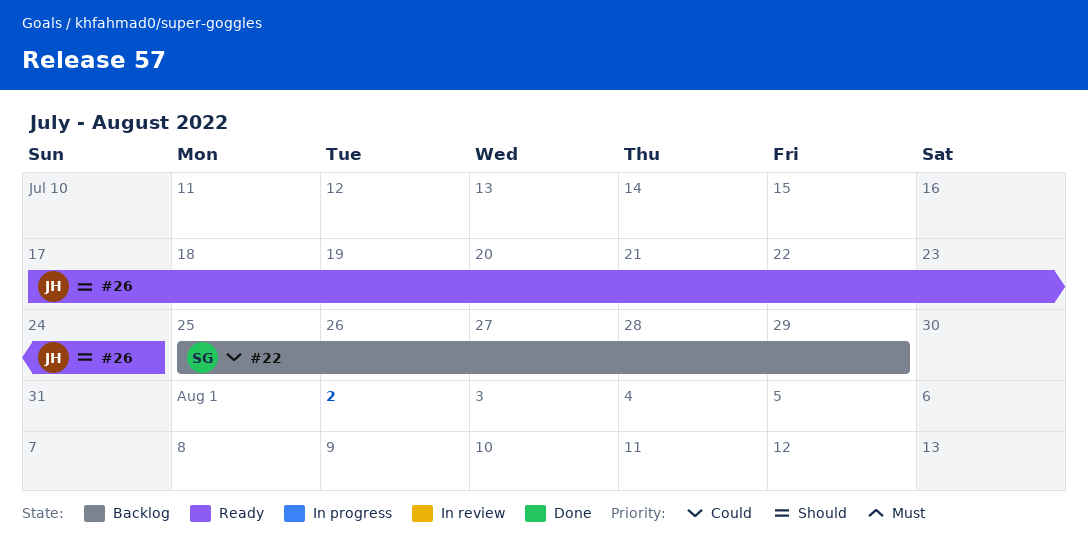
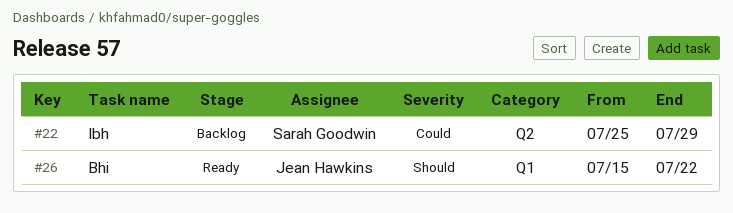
#26, start: Jul 17 -> Jul 15
#26, due: Jul 24 -> Jul 22

